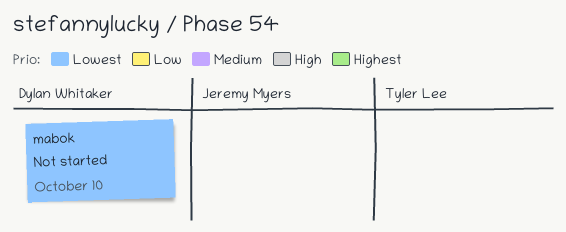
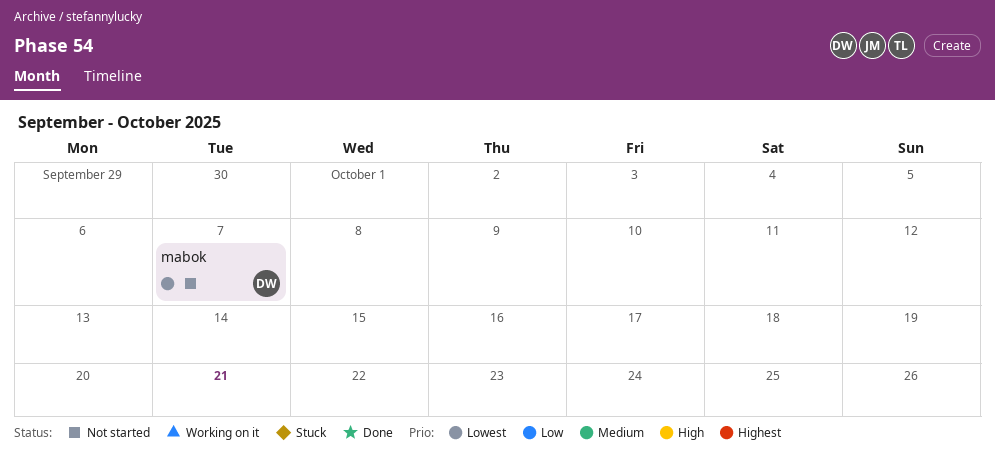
mabok, due: Oct 10 -> Oct 7

